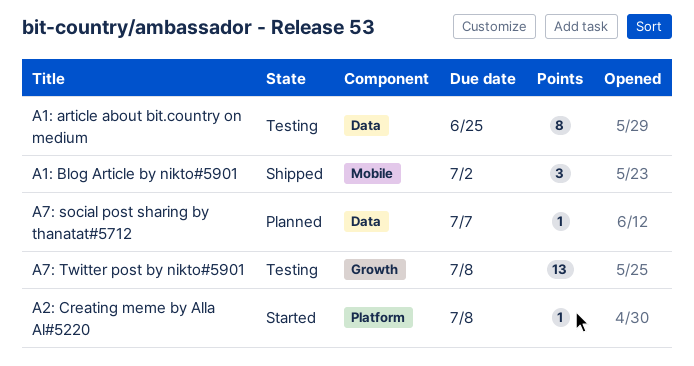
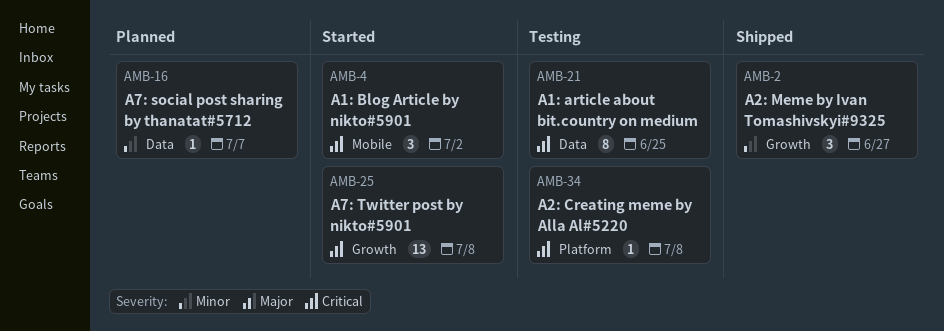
A1: Blog Article by nikto#5901, status: Shipped -> Started
A2: Creating meme by Alla Al#5220, status: Started -> Testing
A2: Meme by Ivan Tomashivskyi#9325: none -> present
A7: Twitter post by nikto#5901, status: Testing -> Started

